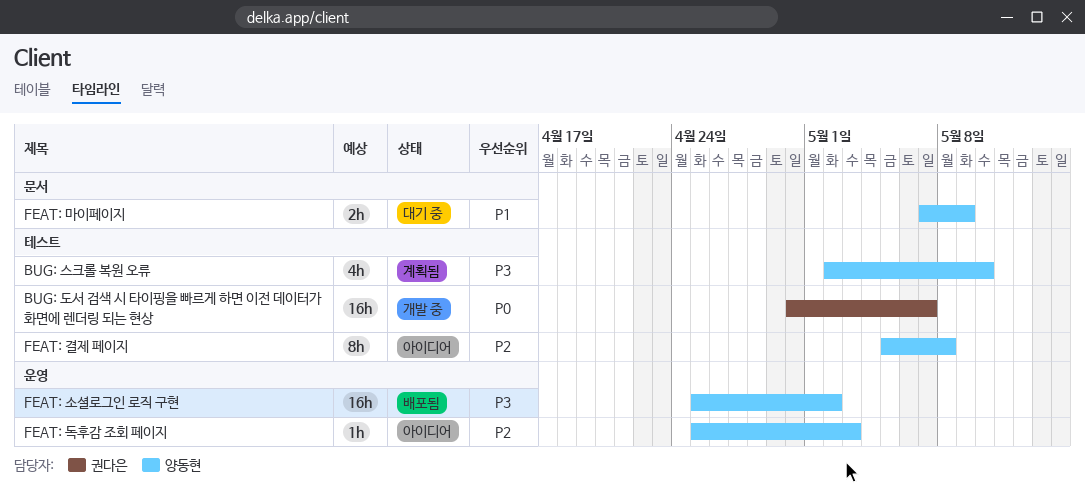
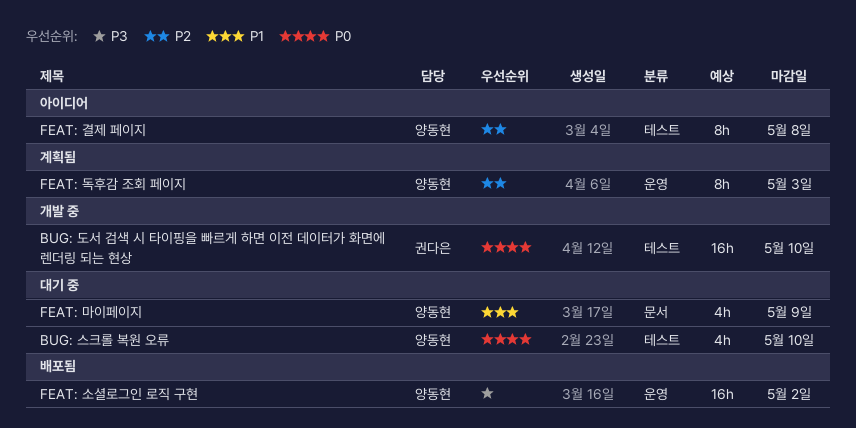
BUG: 도서 검색 시 타이핑을 빠르게 하면 이전 데이터가 화면에 렌더링 되는 현상, due: May 7 -> May 10
BUG: 스크롤 복원 오류, status: 계획됨 -> 대기 중
BUG: 스크롤 복원 오류, priority: P3 -> P0
FEAT: 독후감 조회 페이지, status: 아이디어 -> 계획됨
FEAT: 독후감 조회 페이지, estimate: 1h -> 8h
FEAT: 마이페이지, estimate: 2h -> 4h

